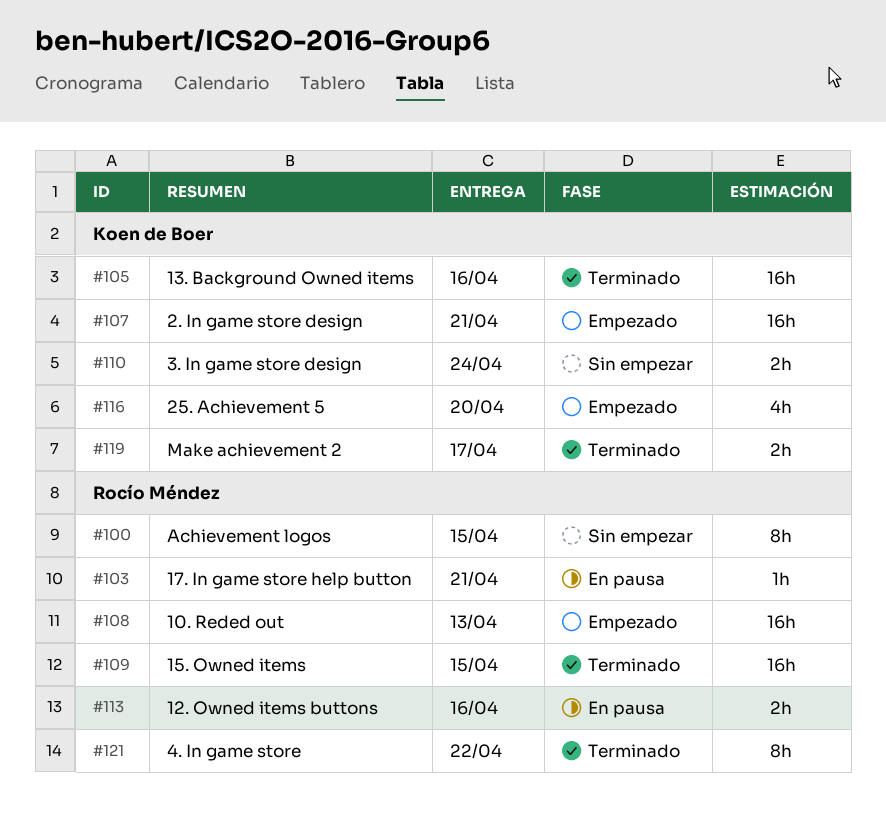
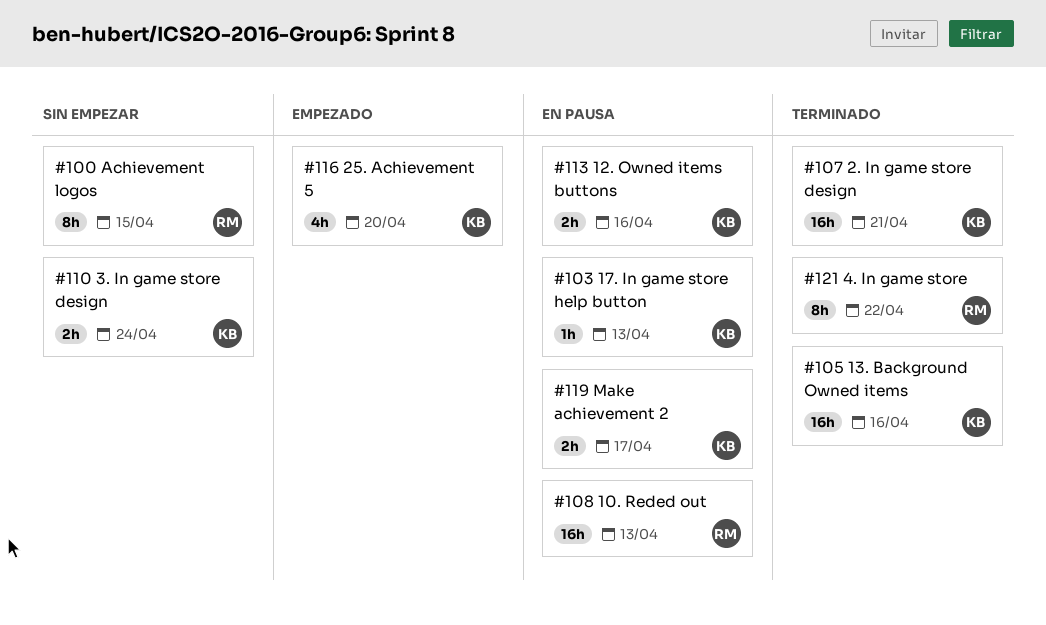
#103, owner: Rocío Méndez -> Koen de Boer
#103, due: Apr 21 -> Apr 13
#107, status: Empezado -> Terminado
#108, status: Empezado -> En pausa
#109: present -> none
#113, owner: Rocío Méndez -> Koen de Boer
#119, status: Terminado -> En pausa

